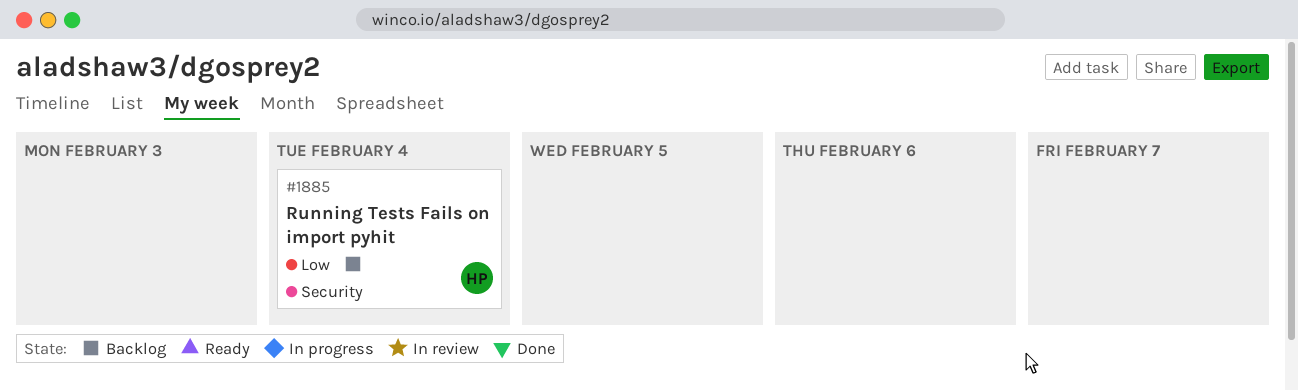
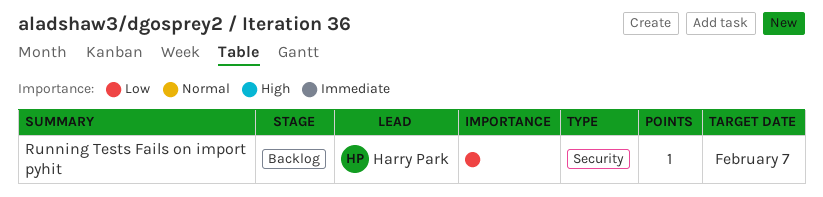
Running Tests Fails on import pyhit, due: Feb 4 -> Feb 7

